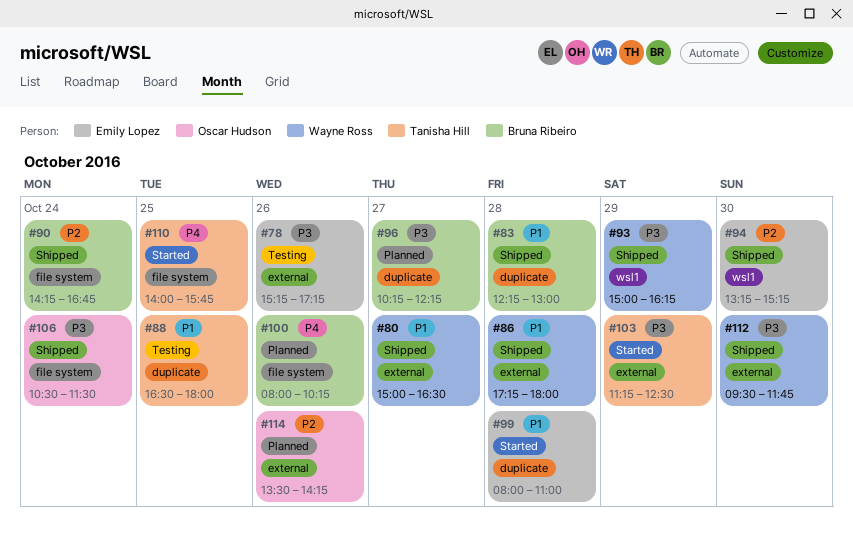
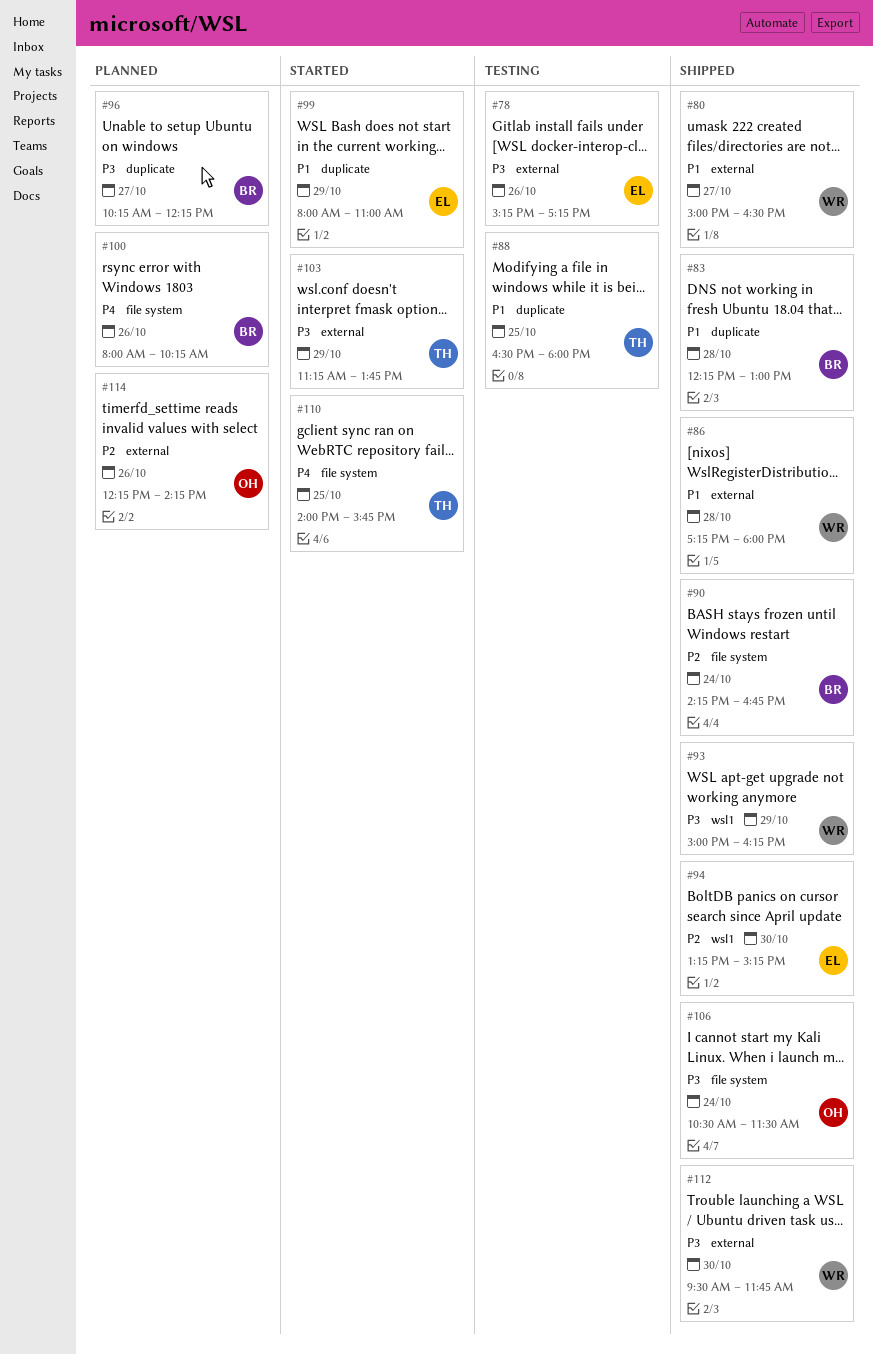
#99, day: Oct 28 -> Oct 29
#103, ends: 12:30 -> 13:45
#114, begins: 13:30 -> 12:15

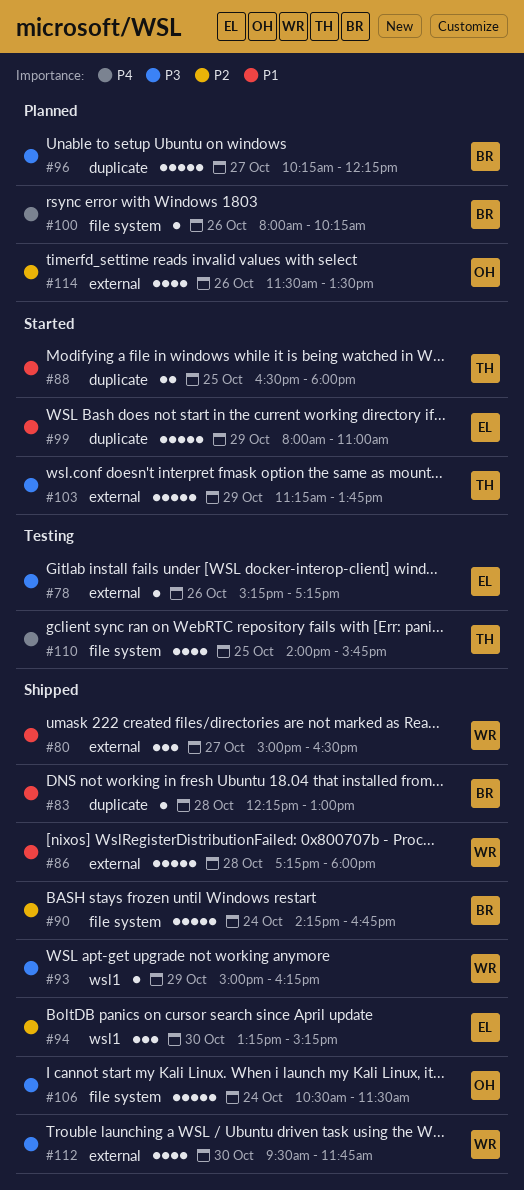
#88, status: Testing -> Started
#110, status: Started -> Testing
#114, begins: 12:15 -> 11:30
#114, ends: 14:15 -> 13:30

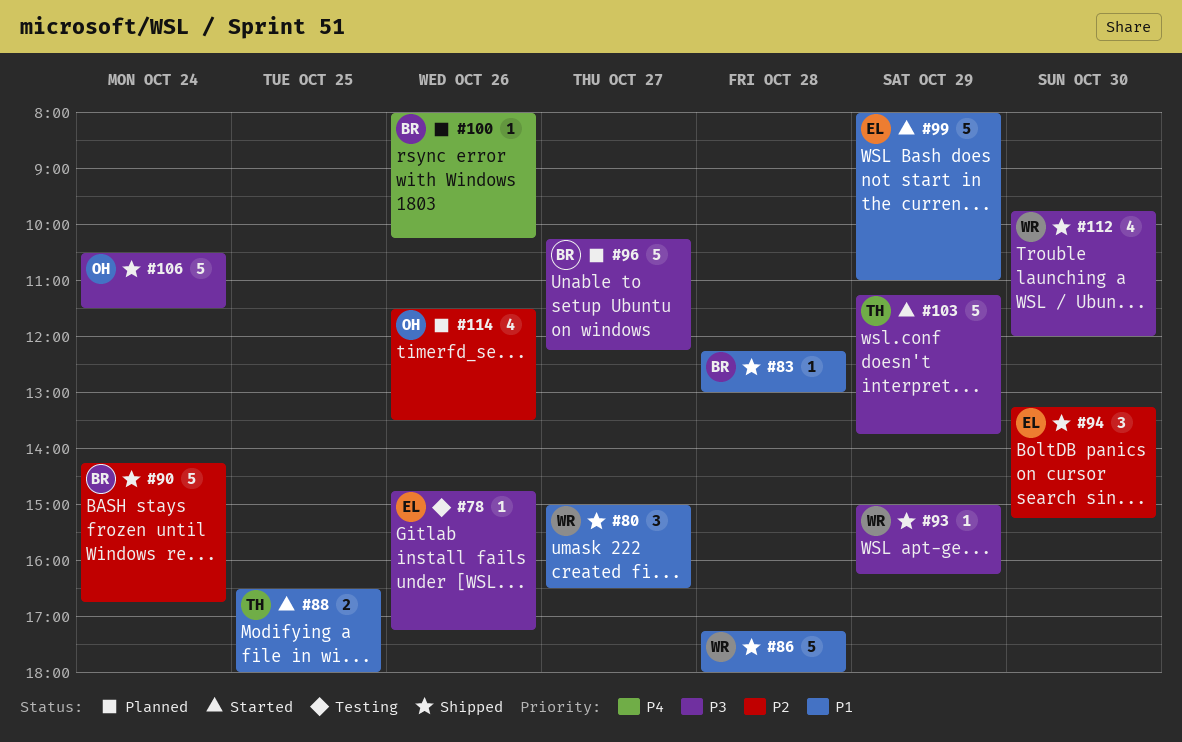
#78, begins: 15:15 -> 14:45
#110: present -> none
#112, begins: 09:30 -> 09:45
#112, ends: 11:45 -> 12:00

